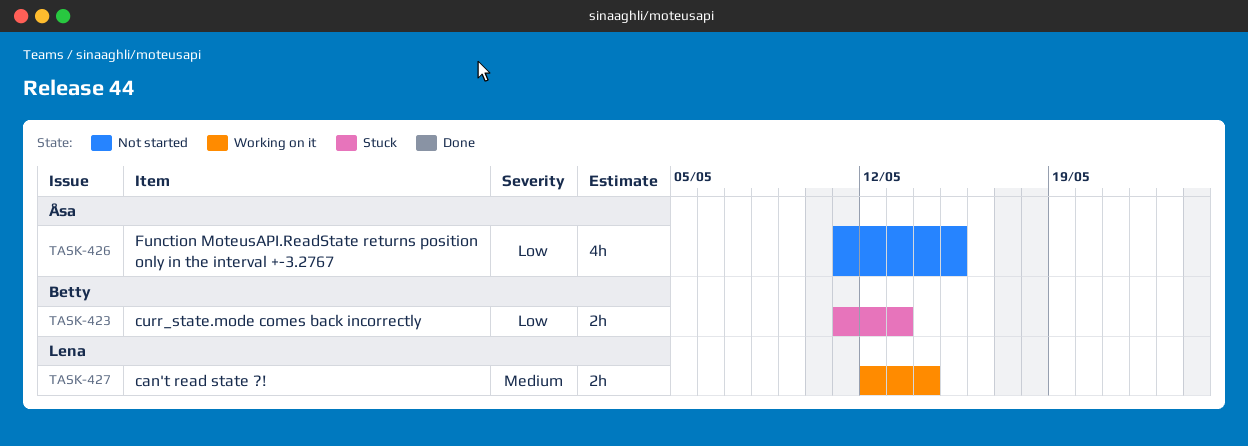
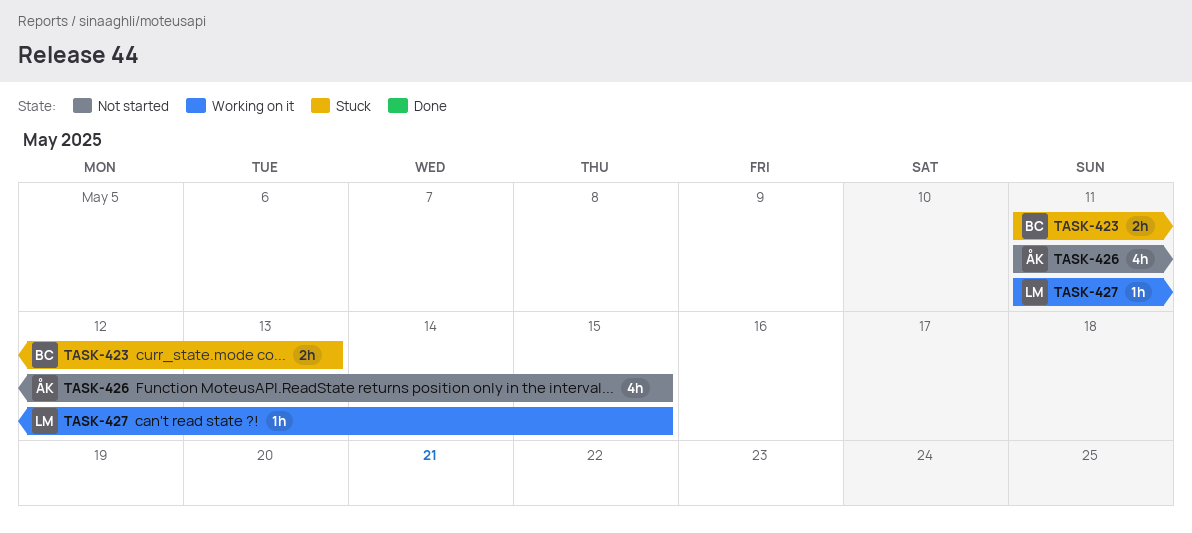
TASK-427, estimate: 2h -> 1h
TASK-427, start: May 12 -> May 11
TASK-427, due: May 14 -> May 15

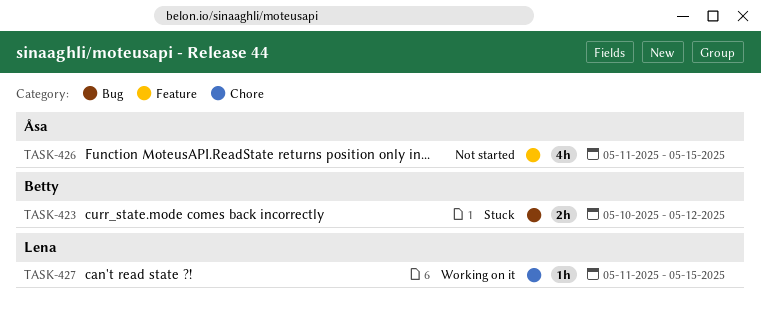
TASK-423, start: May 11 -> May 10
TASK-423, due: May 13 -> May 12

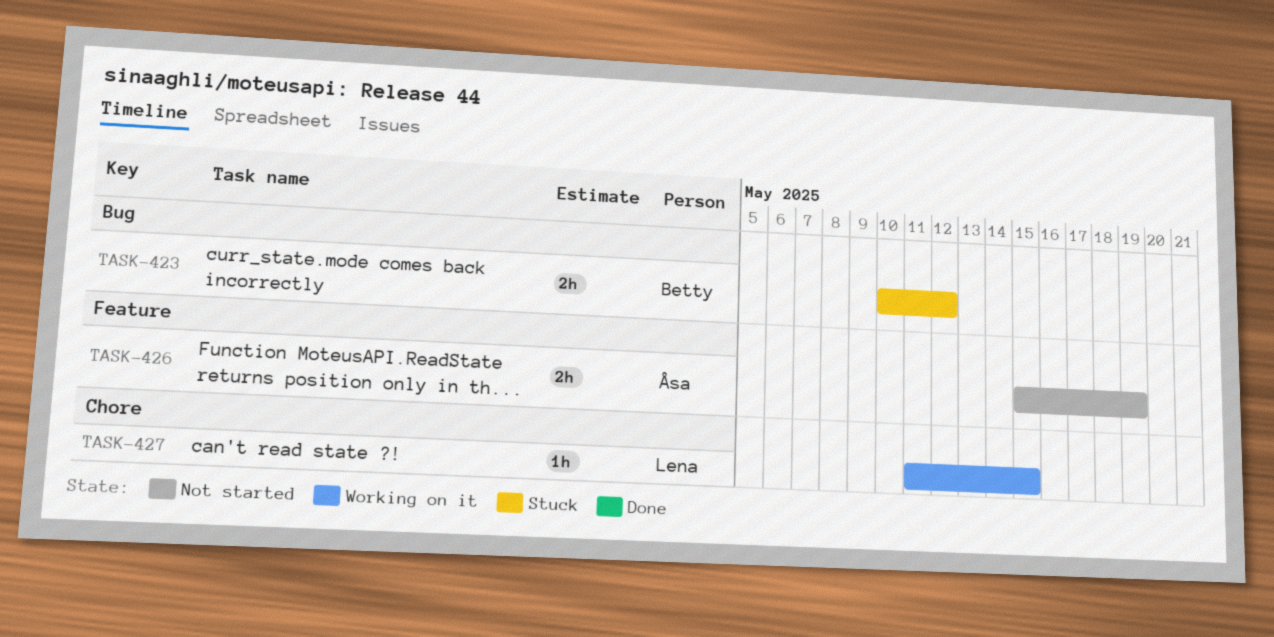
TASK-426, estimate: 4h -> 2h
TASK-426, start: May 11 -> May 15
TASK-426, due: May 15 -> May 19

